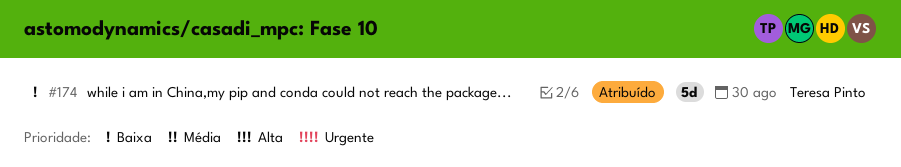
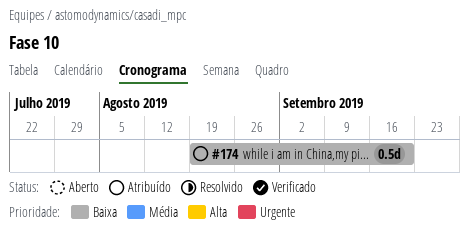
#174, estimate: 5d -> 0.5d
#174, due: Aug 30 -> Sep 20

